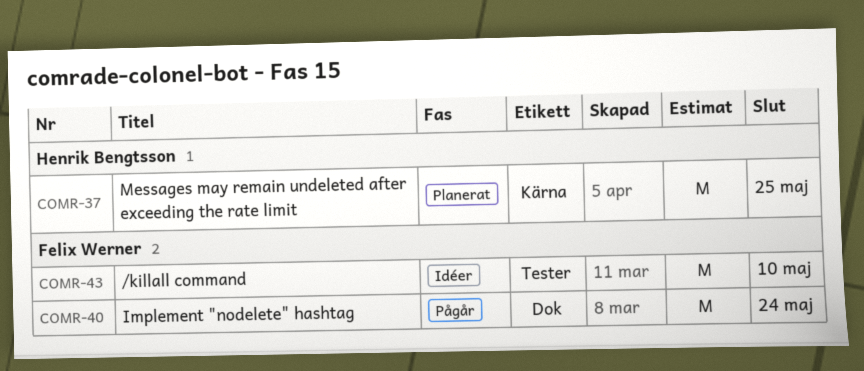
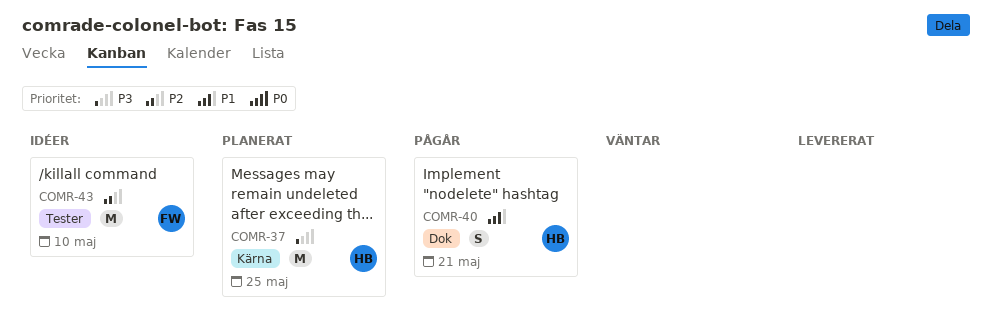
COMR-40, owner: Felix Werner -> Henrik Bengtsson
COMR-40, estimate: M -> S
COMR-40, due: May 24 -> May 21

